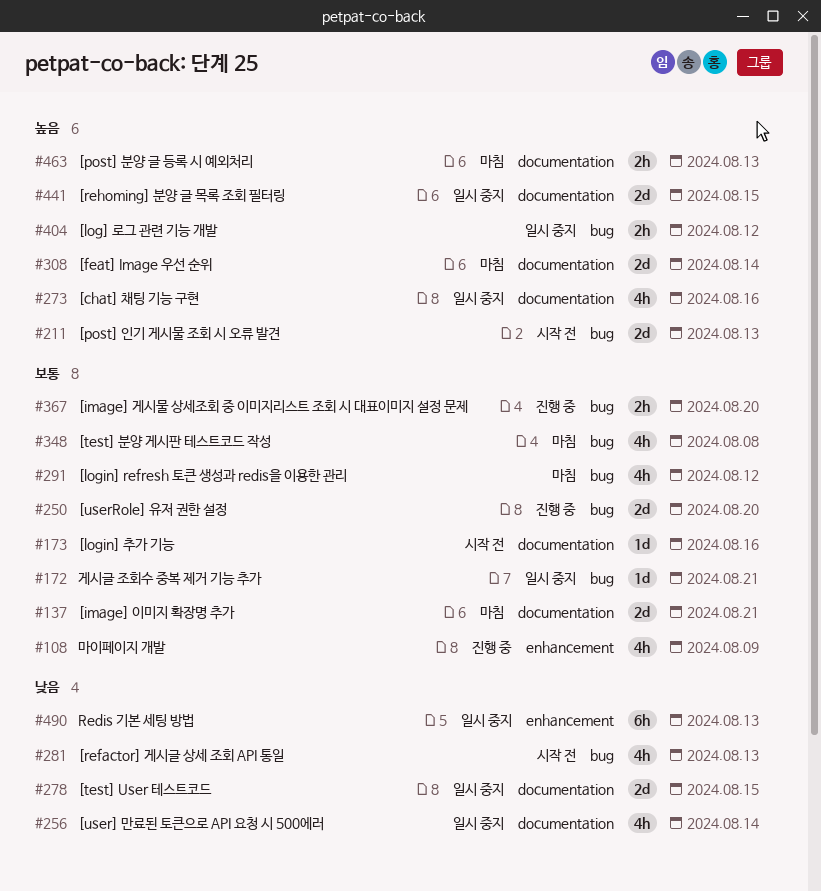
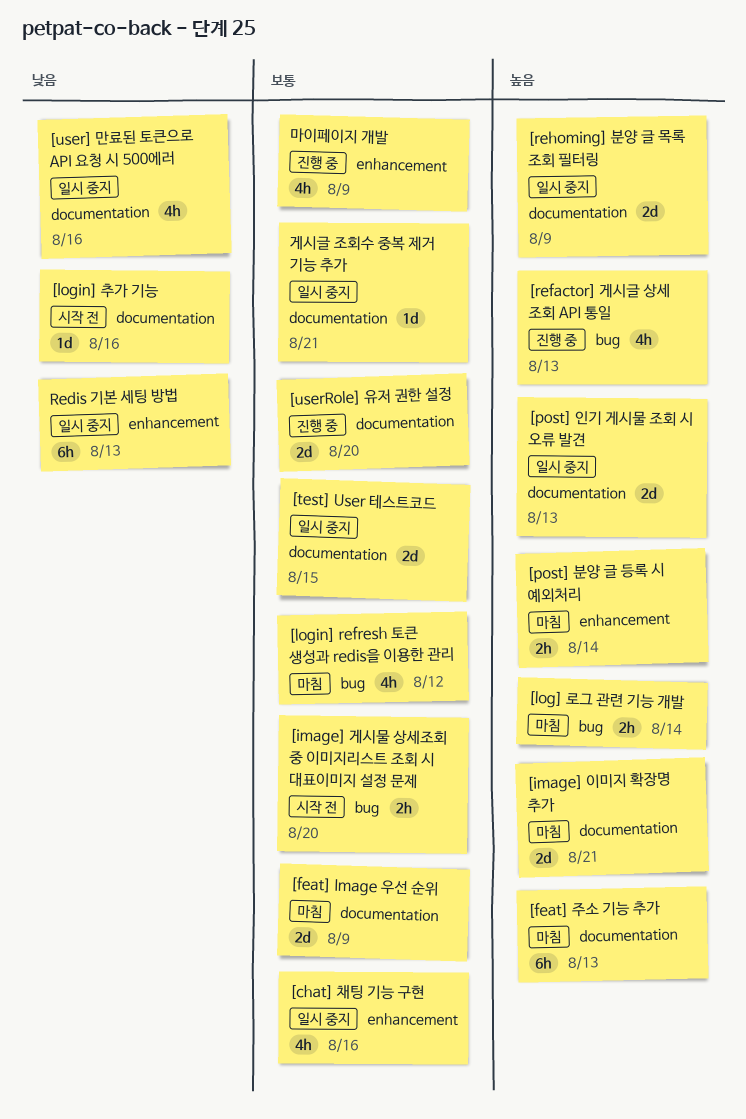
[chat] 채팅 기능 구현, priority: 높음 -> 보통
[chat] 채팅 기능 구현, label: documentation -> enhancement
[feat] Image 우선 순위, priority: 높음 -> 보통
[feat] Image 우선 순위, due: Aug 14 -> Aug 9
[feat] 주소 기능 추가: none -> present
[image] 게시물 상세조회 중 이미지리스트 조회 시 대표이미지 설정 문제, status: 진행 중 -> 시작 전
[image] 이미지 확장명 추가, priority: 보통 -> 높음
[log] 로그 관련 기능 개발, status: 일시 중지 -> 마침
[log] 로그 관련 기능 개발, due: Aug 12 -> Aug 14
[login] 추가 기능, priority: 보통 -> 낮음
[post] 분양 글 등록 시 예외처리, label: documentation -> enhancement
[post] 분양 글 등록 시 예외처리, due: Aug 13 -> Aug 14
[post] 인기 게시물 조회 시 오류 발견, status: 시작 전 -> 일시 중지
[post] 인기 게시물 조회 시 오류 발견, label: bug -> documentation
[refactor] 게시글 상세 조회 API 통일, status: 시작 전 -> 진행 중
[refactor] 게시글 상세 조회 API 통일, priority: 낮음 -> 높음
[rehoming] 분양 글 목록 조회 필터링, due: Aug 15 -> Aug 9
[test] User 테스트코드, priority: 낮음 -> 보통
[test] 분양 게시판 테스트코드 작성: present -> none
[user] 만료된 토큰으로 API 요청 시 500에러, due: Aug 14 -> Aug 16
[userRole] 유저 권한 설정, label: bug -> documentation
게시글 조회수 중복 제거 기능 추가, label: bug -> documentation

